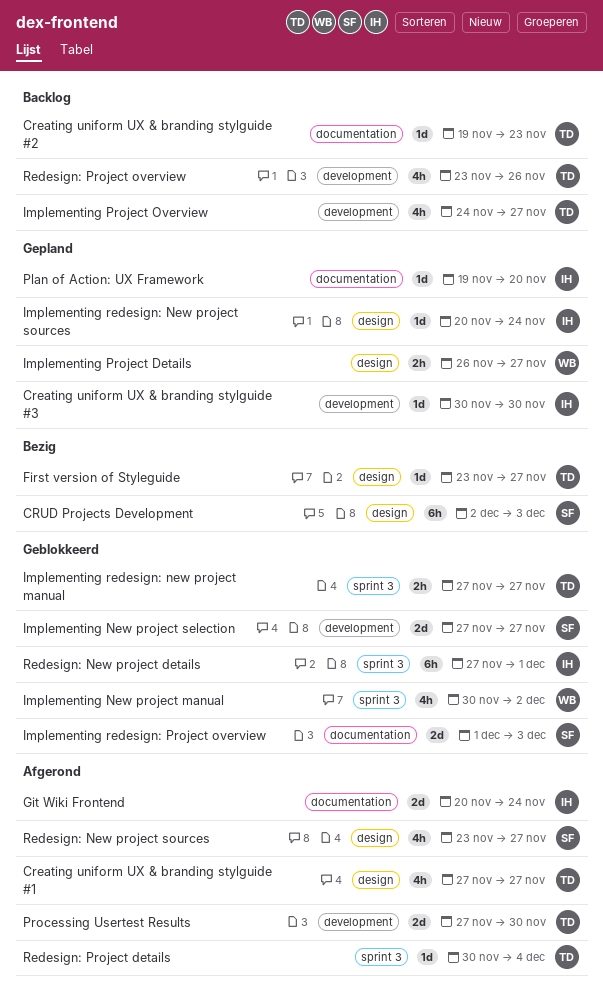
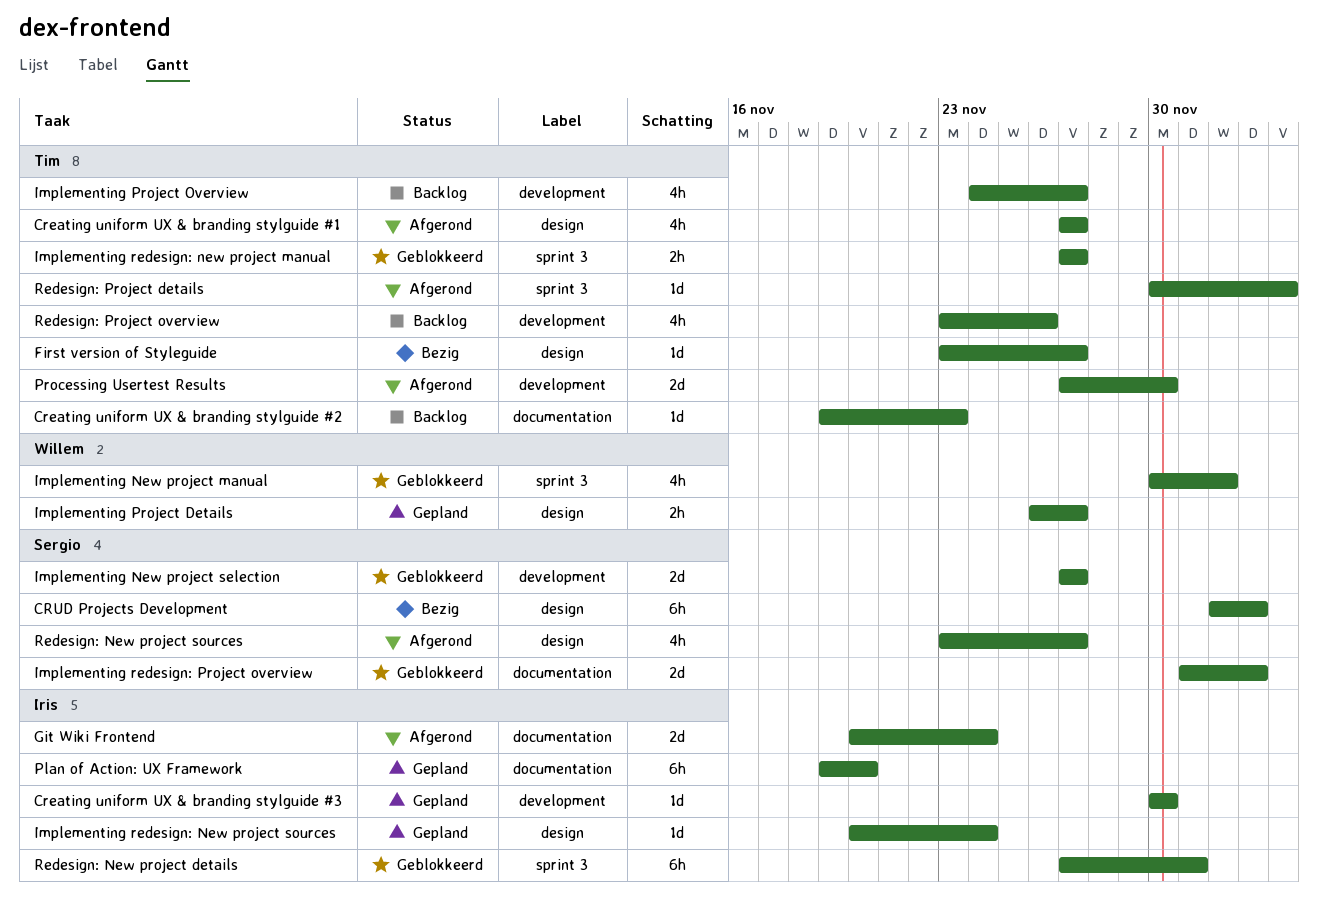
Plan of Action: UX Framework, estimate: 1d -> 6h

